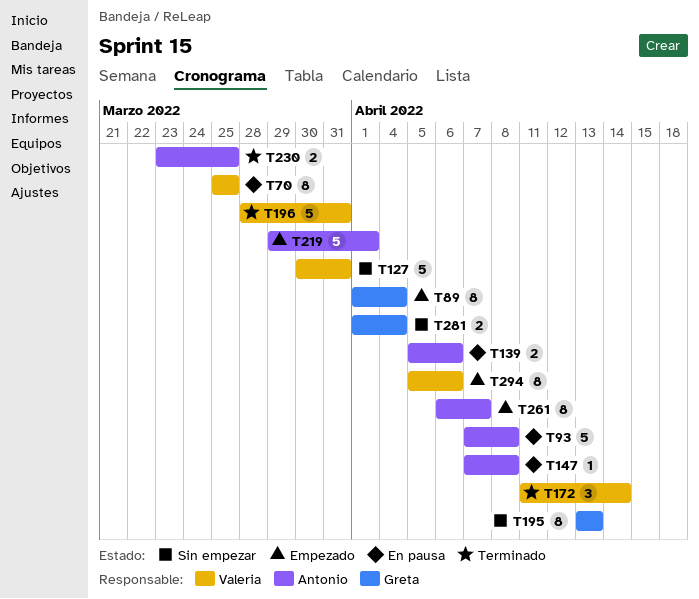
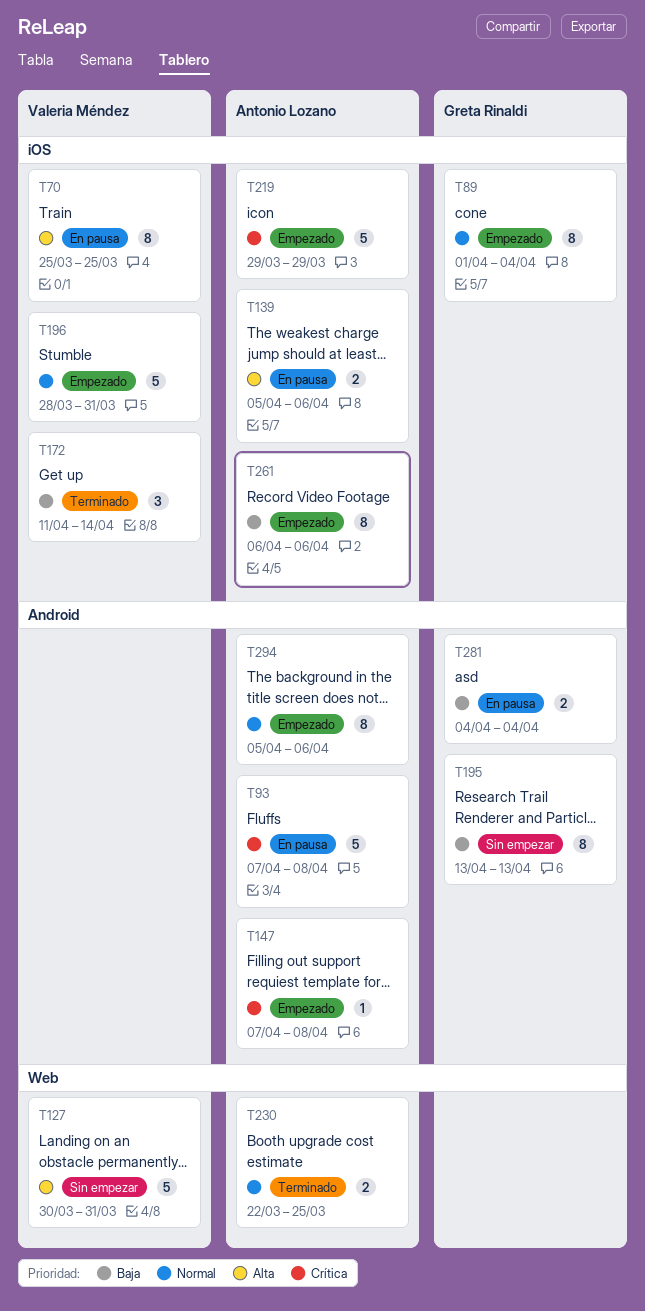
T147, status: En pausa -> Empezado
T196, status: Terminado -> Empezado
T219, due: Apr 1 -> Mar 29
T230, start: Mar 23 -> Mar 22
T261, due: Apr 7 -> Apr 6
T281, status: Sin empezar -> En pausa
T281, start: Apr 1 -> Apr 4
T294, owner: Valeria Méndez -> Antonio Lozano

